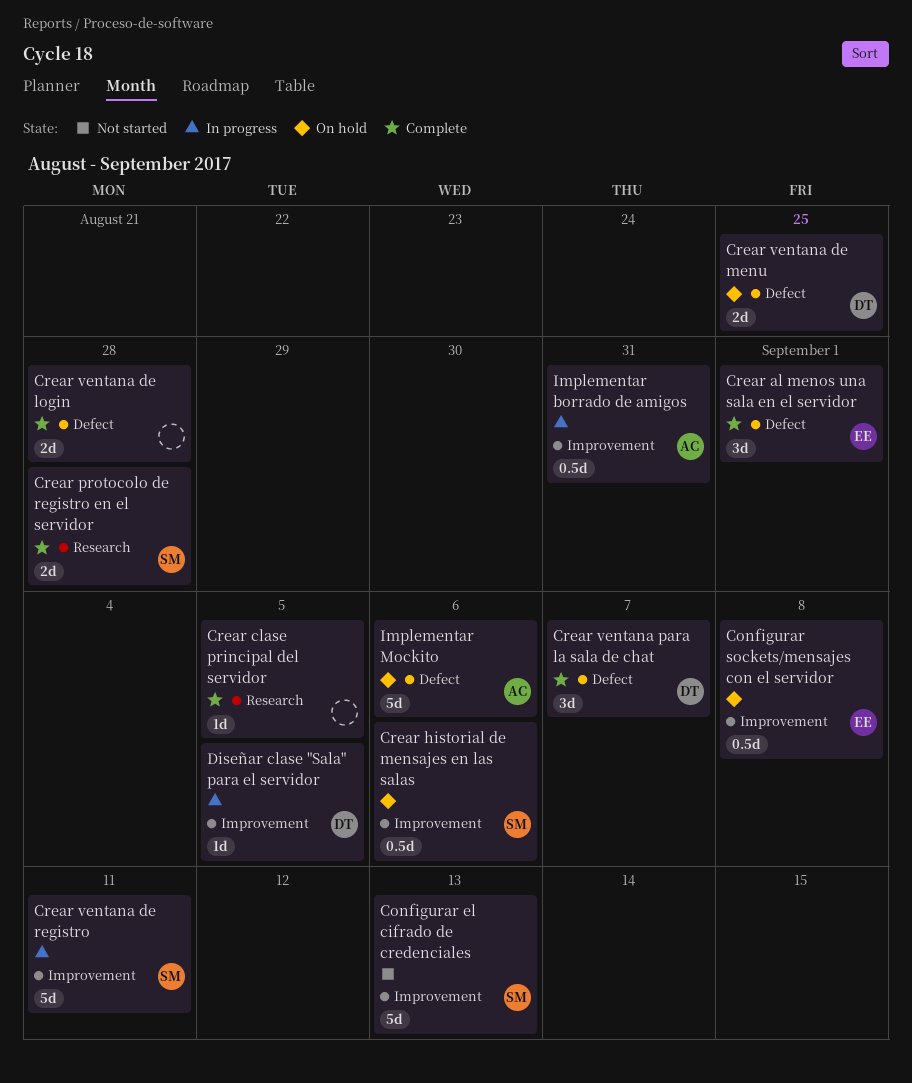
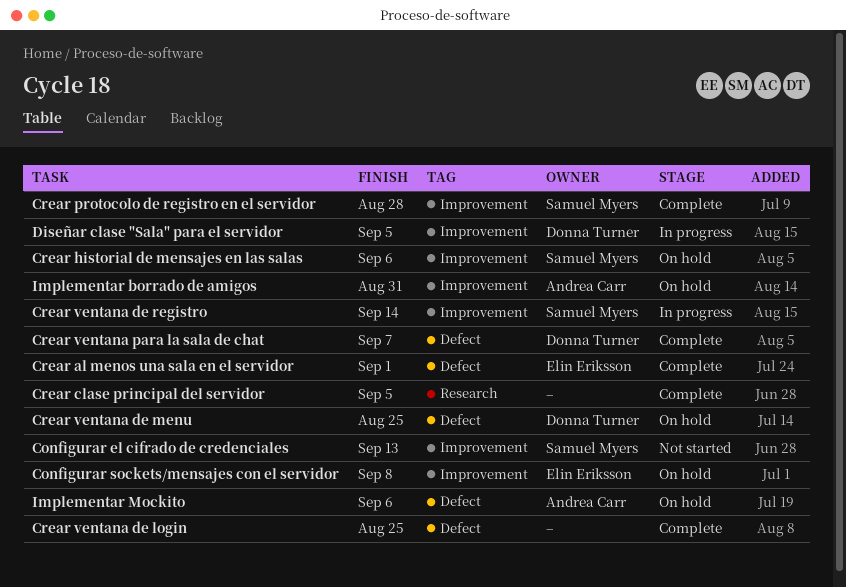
Crear protocolo de registro en el servidor, label: Research -> Improvement
Crear ventana de login, due: Aug 28 -> Aug 25
Crear ventana de registro, due: Sep 11 -> Sep 14
Implementar borrado de amigos, status: In progress -> On hold

